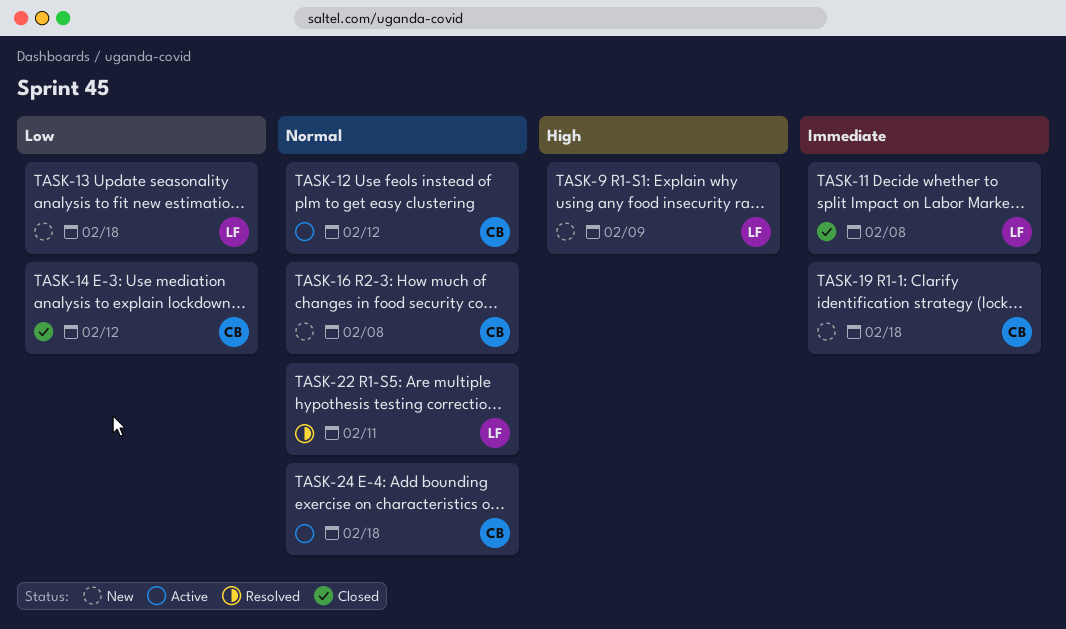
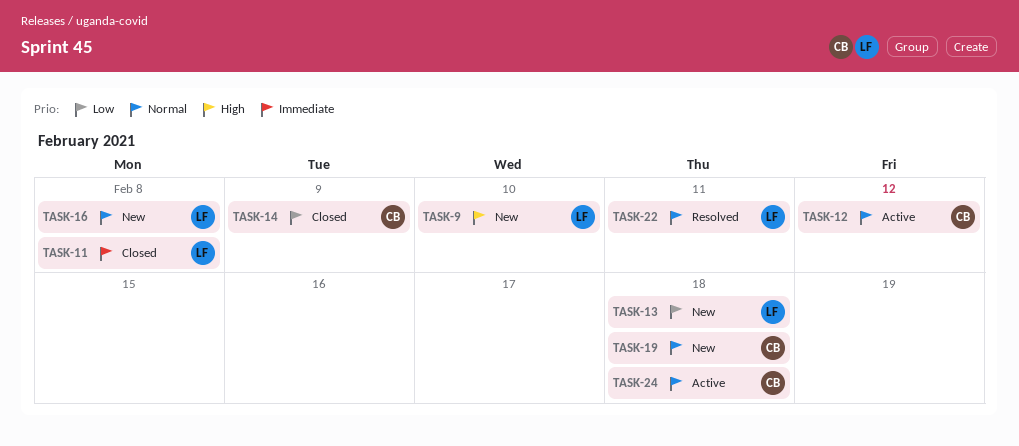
TASK-9, due: Feb 9 -> Feb 10
TASK-14, due: Feb 12 -> Feb 9
TASK-16, owner: CB -> LF
TASK-19, priority: Immediate -> Normal

